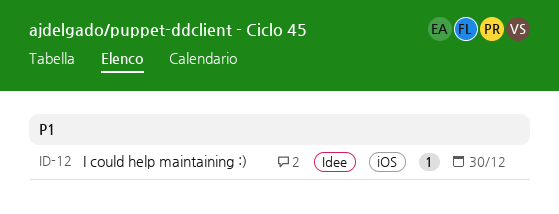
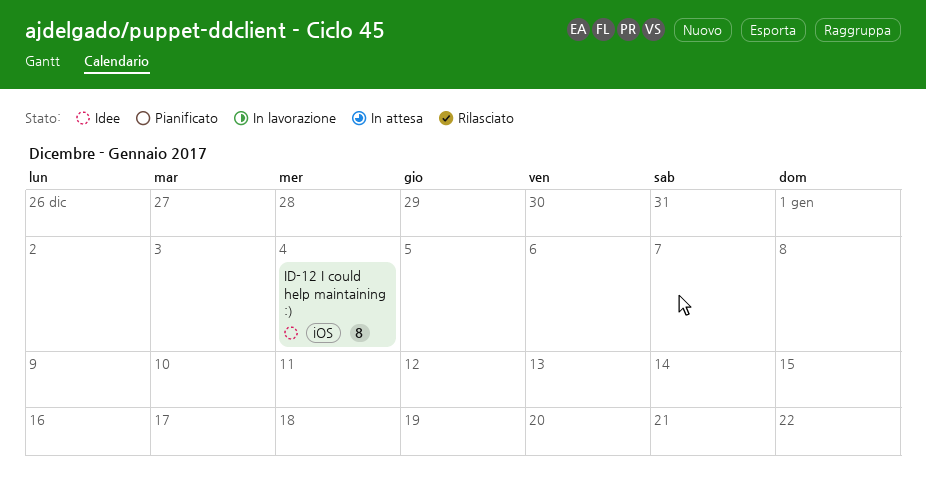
ID-12, estimate: 1 -> 8
ID-12, due: Dec 30 -> Jan 4

